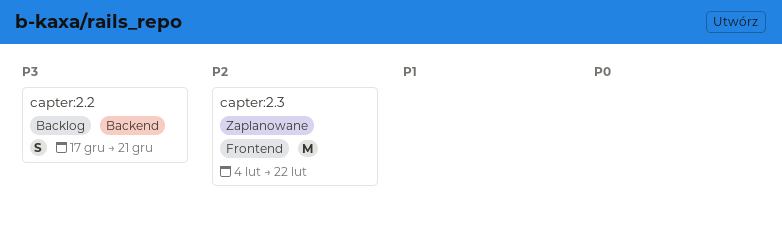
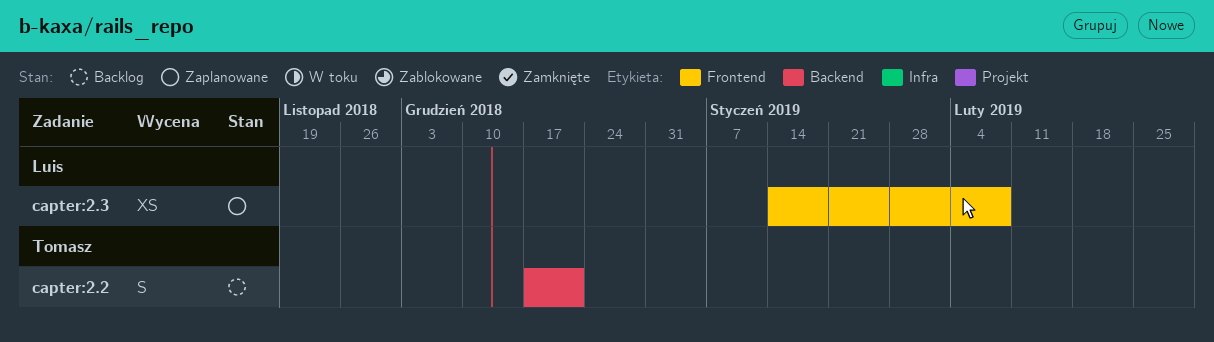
capter:2.3, estimate: M -> XS
capter:2.3, start: Feb 4 -> Jan 14
capter:2.3, due: Feb 22 -> Feb 8

